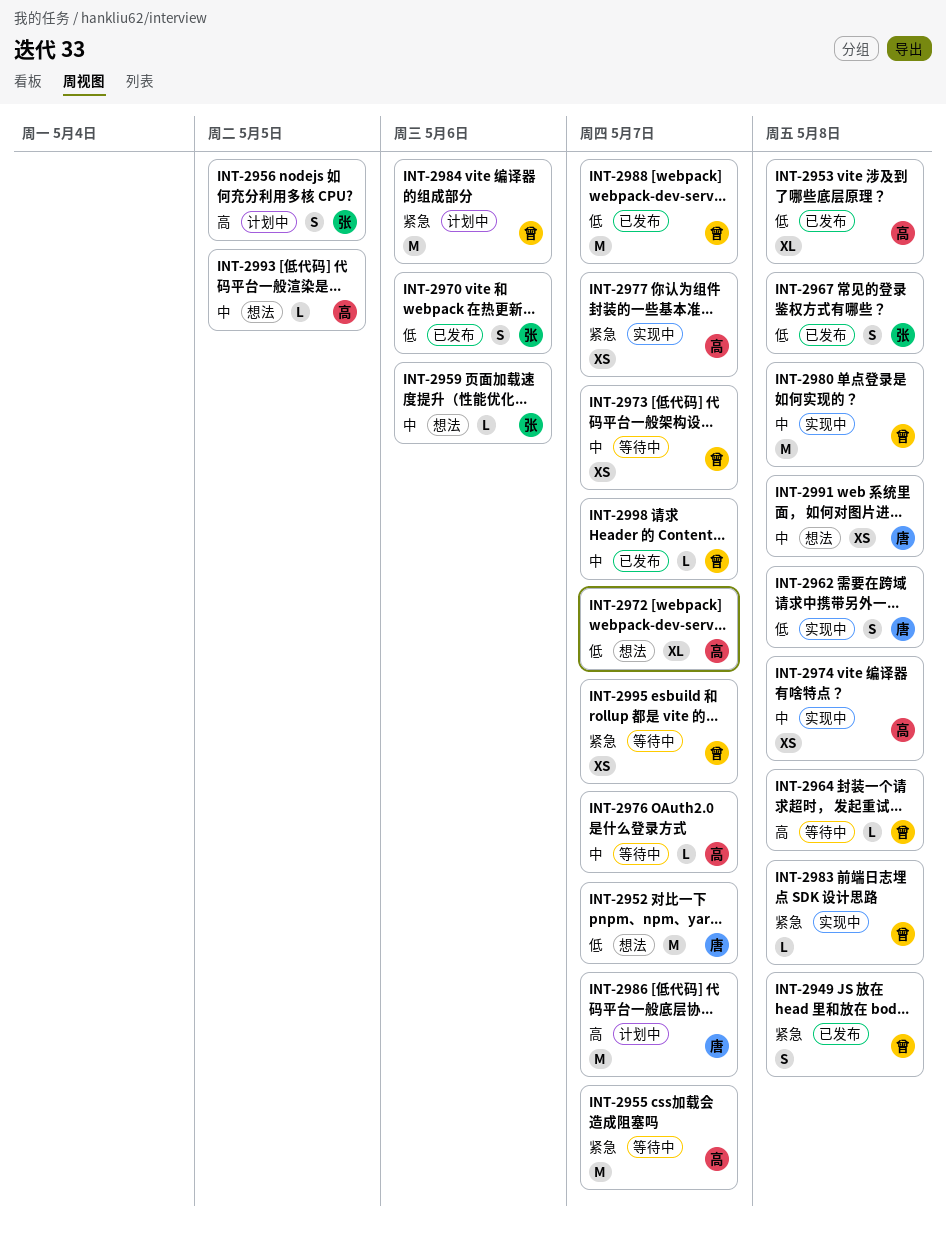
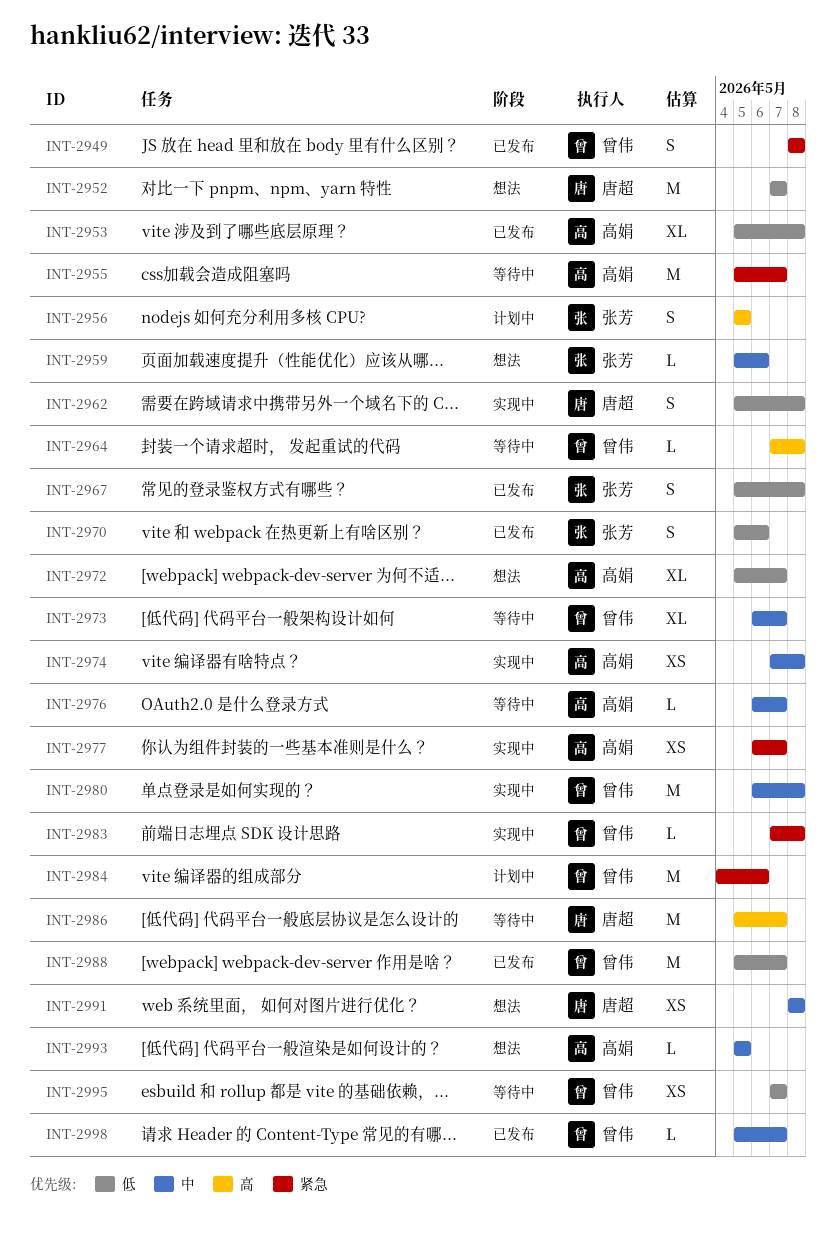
INT-2973, estimate: XS -> XL
INT-2986, status: 计划中 -> 等待中
INT-2995, priority: 紧急 -> 低

